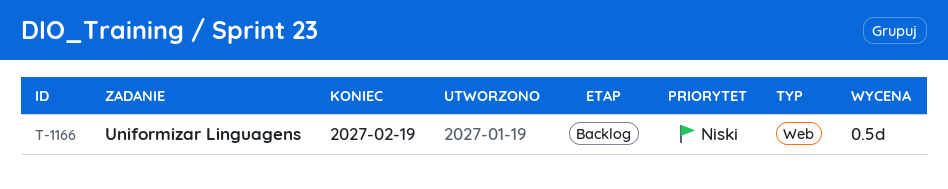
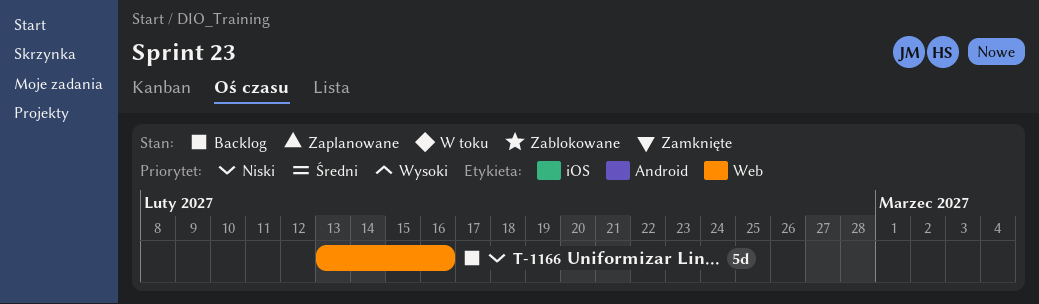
T-1166, estimate: 0.5d -> 5d
T-1166, due: Feb 19 -> Feb 16

